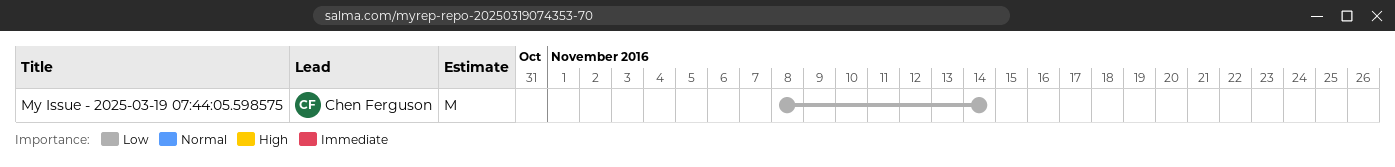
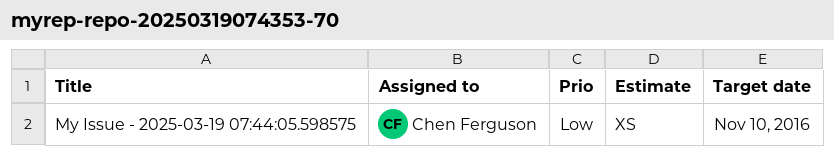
My Issue - 2025-03-19 07:44:05.598575, estimate: M -> XS
My Issue - 2025-03-19 07:44:05.598575, due: Nov 14 -> Nov 10

